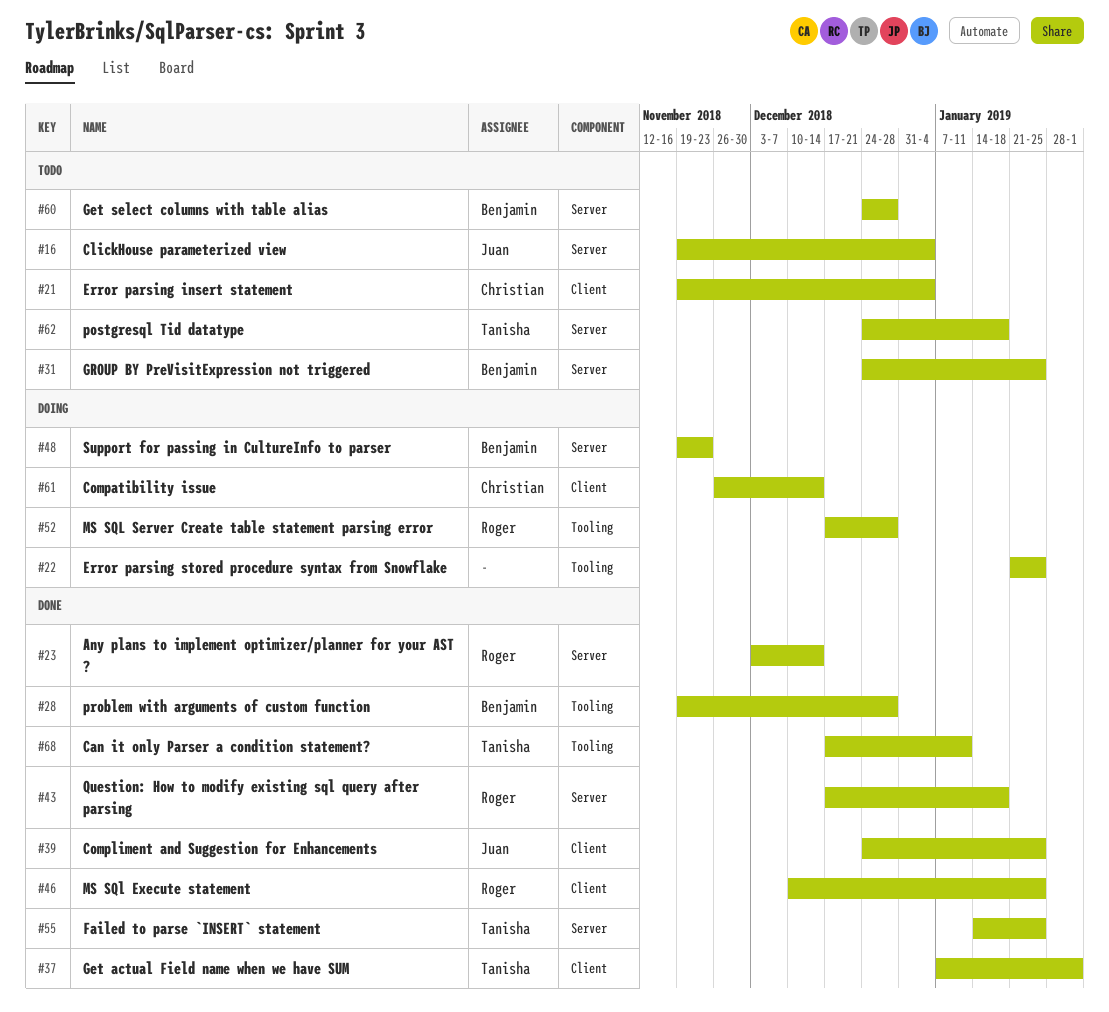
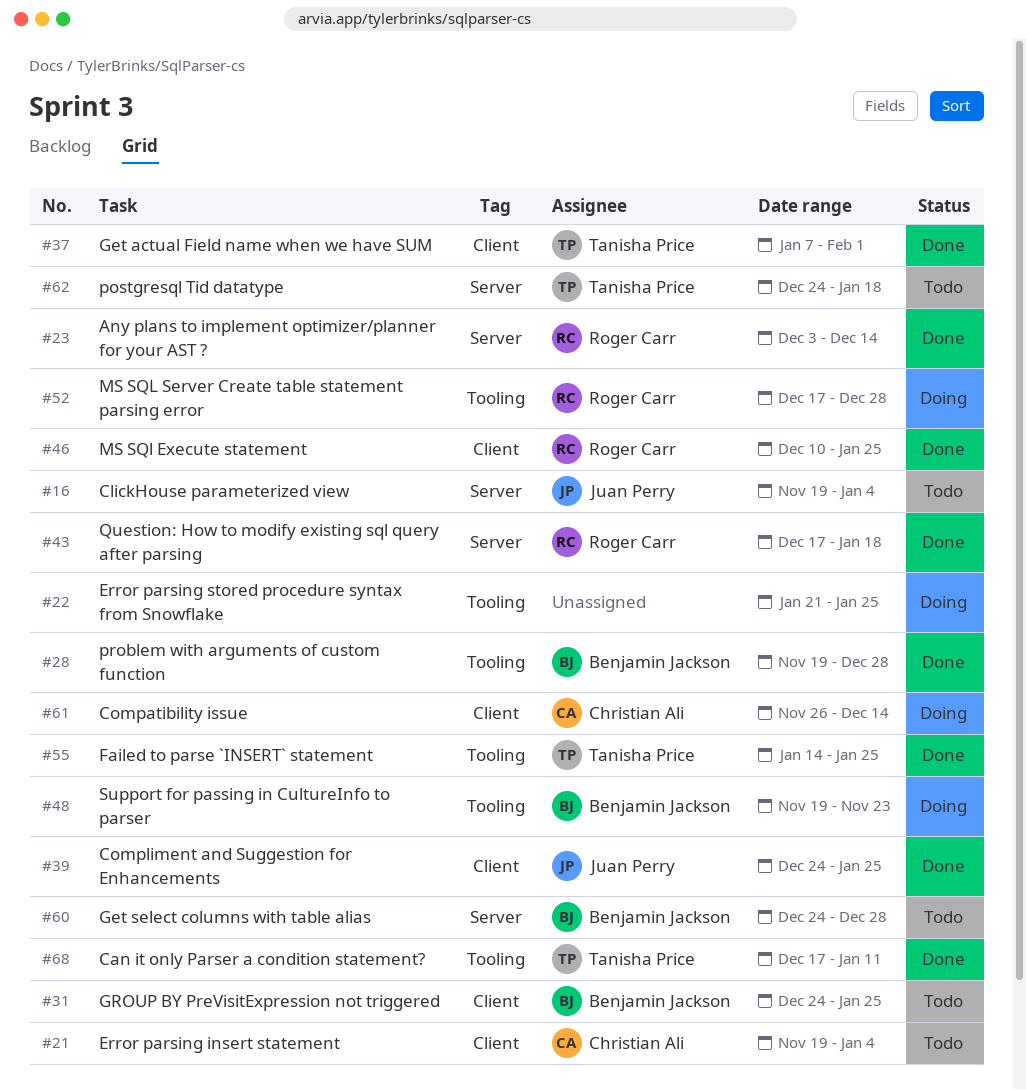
#31, label: Server -> Client
#48, label: Server -> Tooling
#55, label: Server -> Tooling

